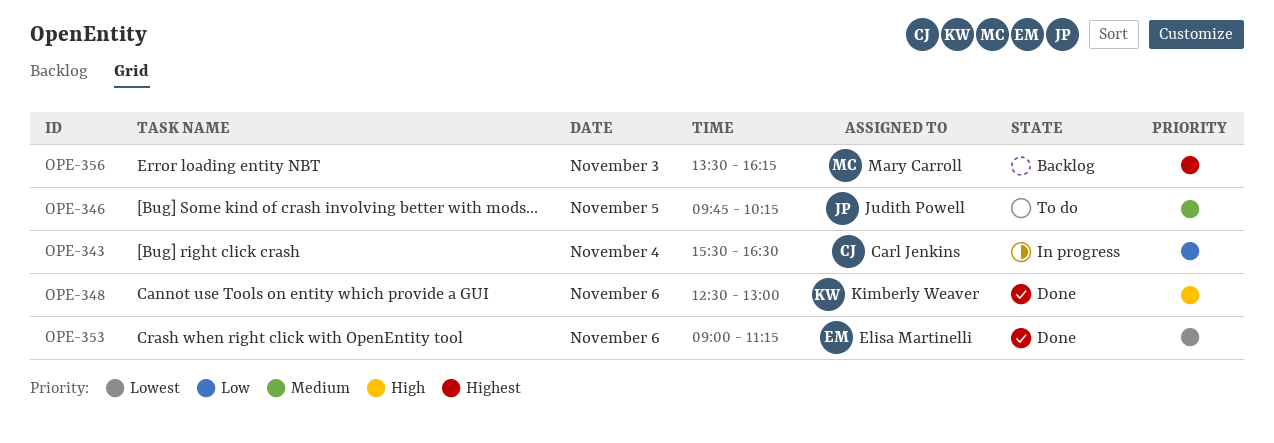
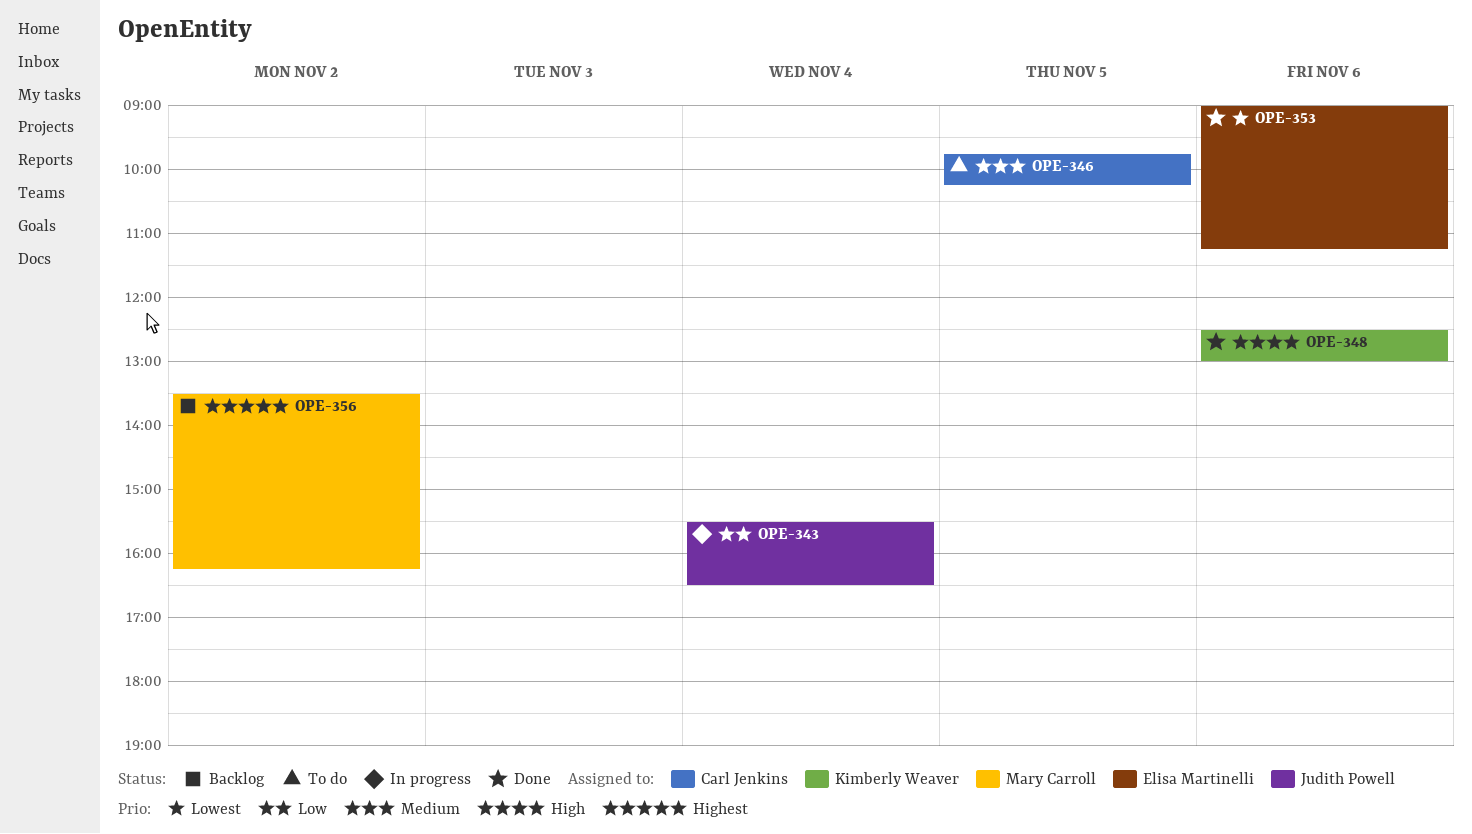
OPE-343, owner: Carl Jenkins -> Judith Powell
OPE-346, owner: Judith Powell -> Carl Jenkins
OPE-356, day: Nov 3 -> Nov 2

